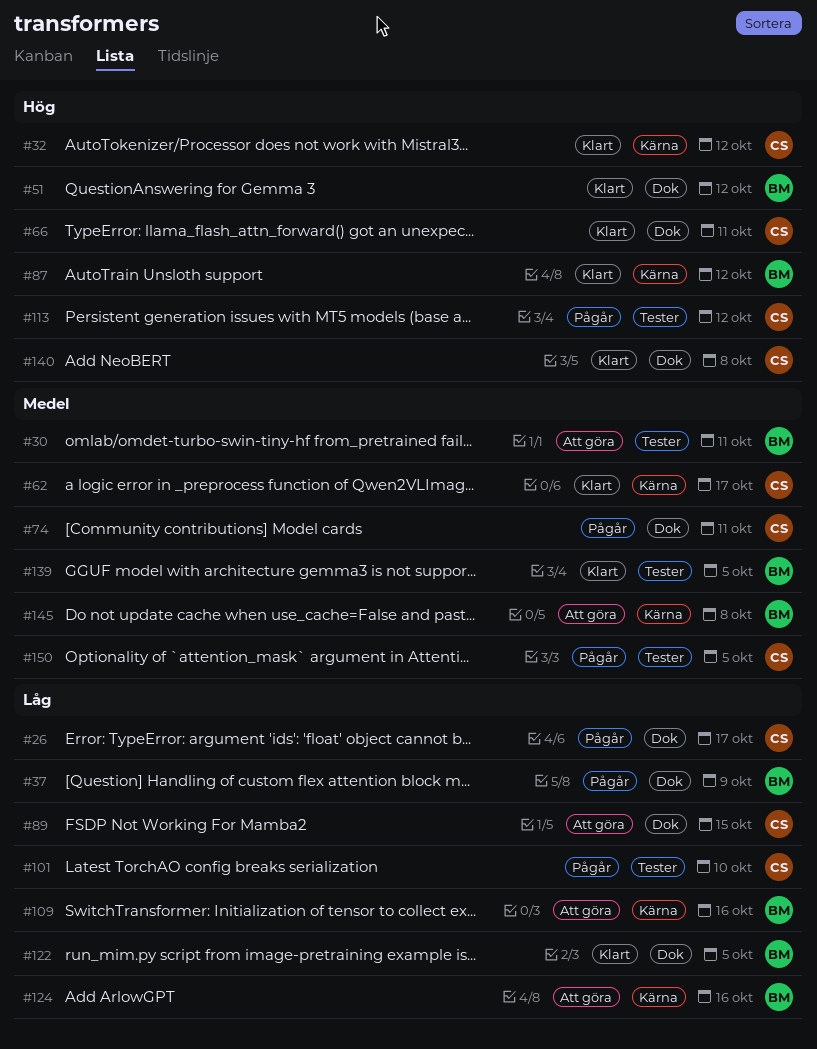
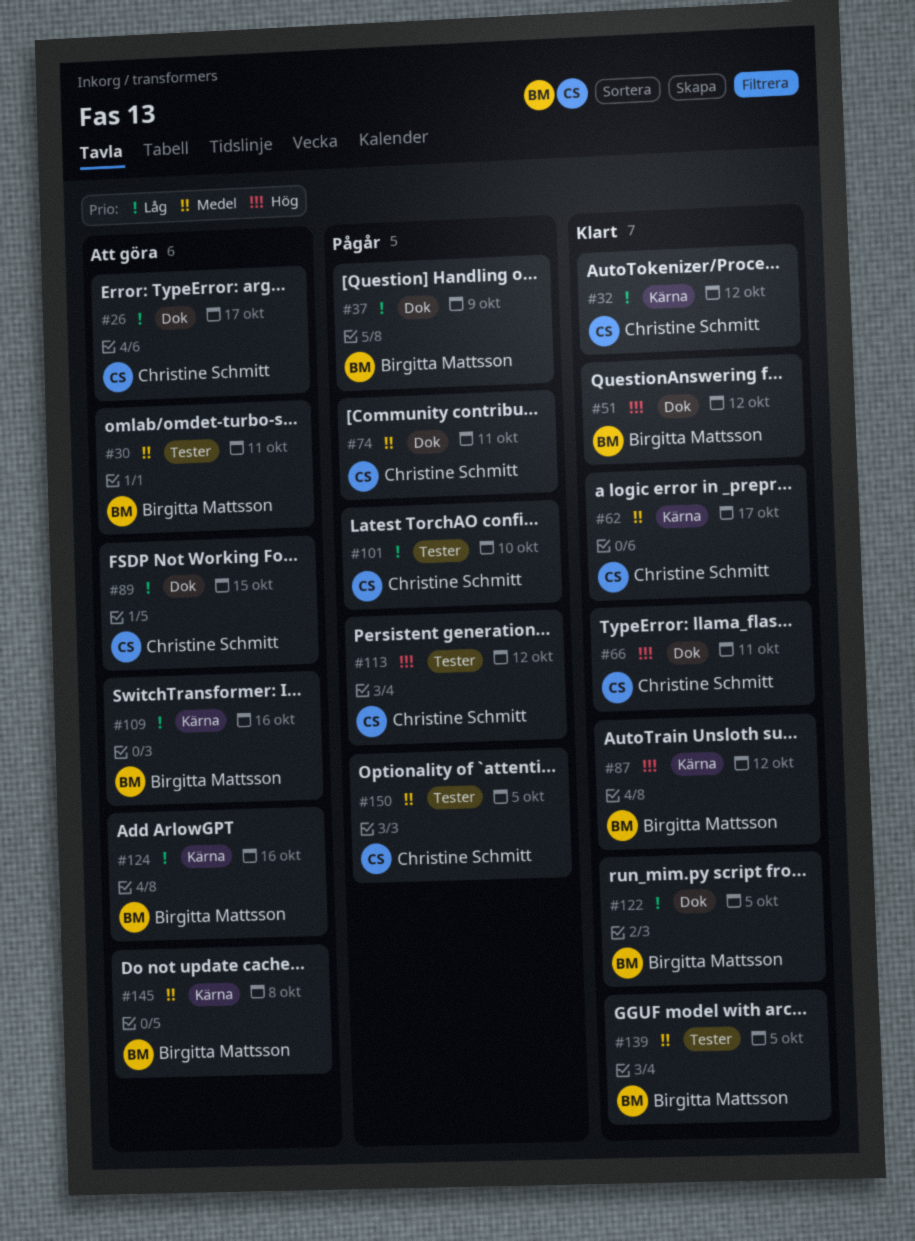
#26, status: Pågår -> Att göra
#32, priority: Hög -> Låg
#140: present -> none

